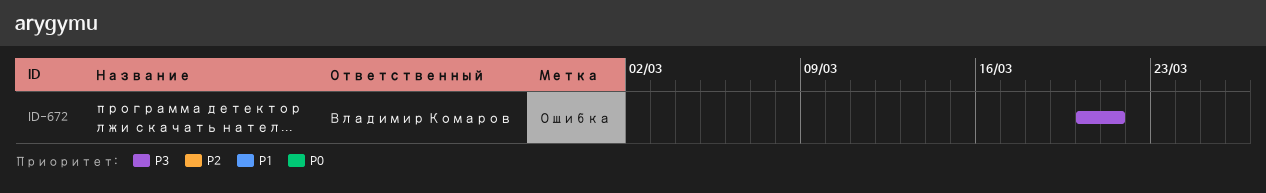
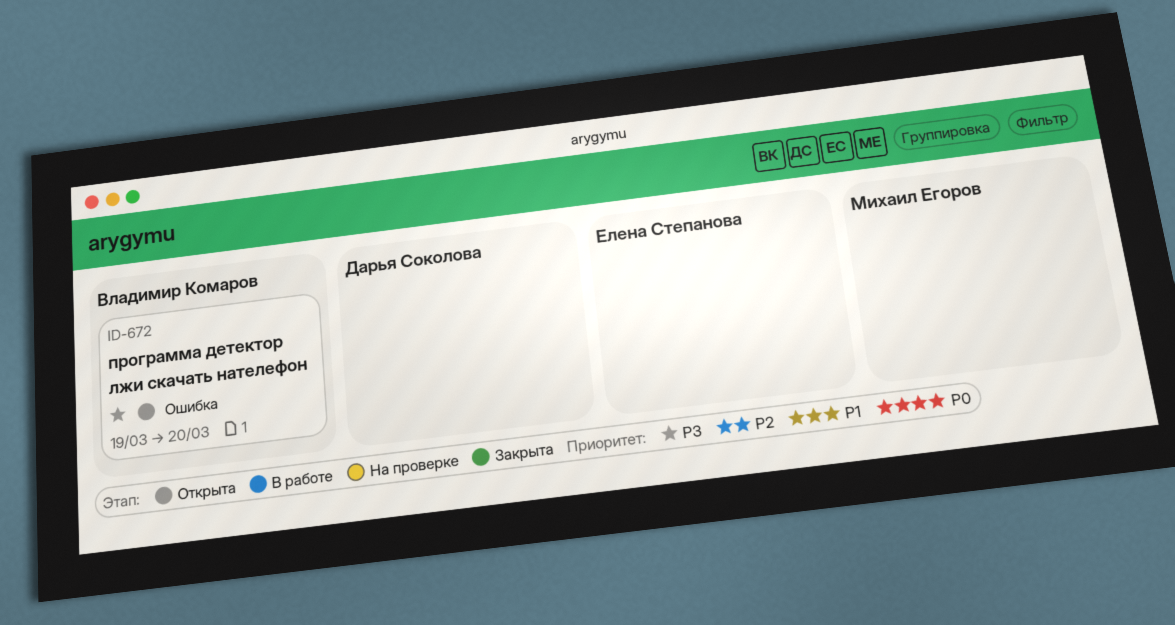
ID-672, start: Mar 20 -> Mar 19
ID-672, due: Mar 21 -> Mar 20

